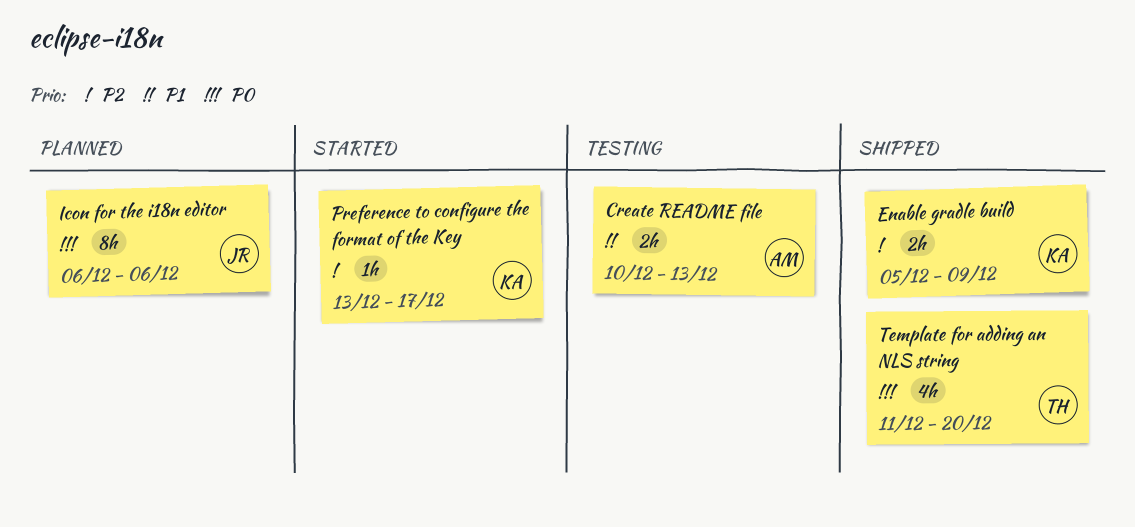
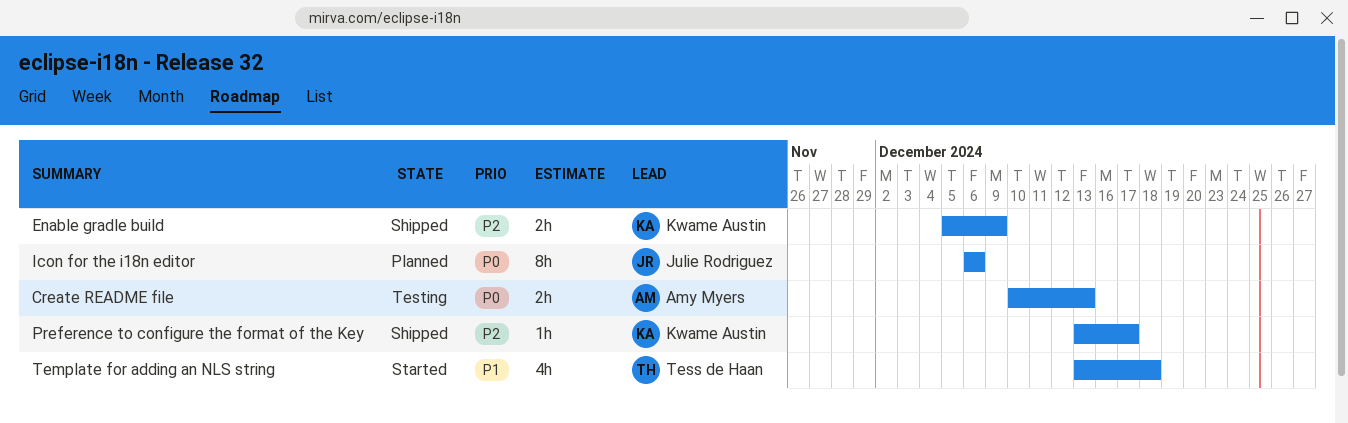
Create README file, priority: P1 -> P0
Preference to configure the format of the Key, status: Started -> Shipped
Template for adding an NLS string, status: Shipped -> Started
Template for adding an NLS string, priority: P0 -> P1
Template for adding an NLS string, start: Dec 11 -> Dec 13
Template for adding an NLS string, due: Dec 20 -> Dec 18

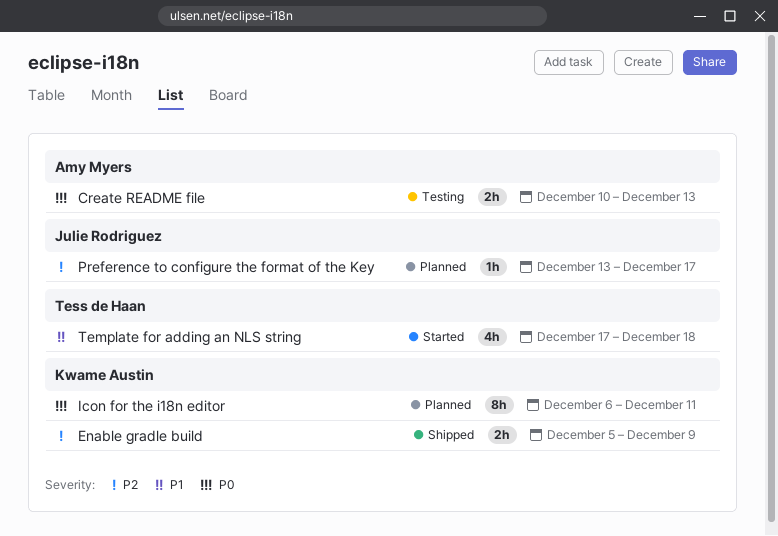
Icon for the i18n editor, owner: Julie Rodriguez -> Kwame Austin
Icon for the i18n editor, due: Dec 6 -> Dec 11
Preference to configure the format of the Key, status: Shipped -> Planned
Preference to configure the format of the Key, owner: Kwame Austin -> Julie Rodriguez
Template for adding an NLS string, start: Dec 13 -> Dec 17

